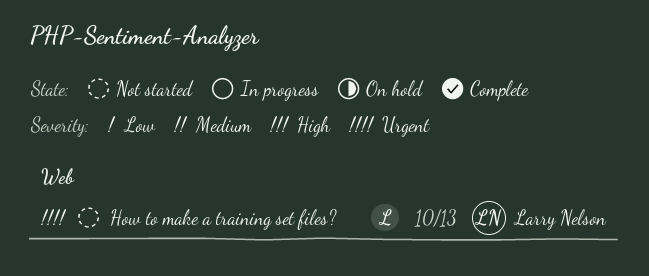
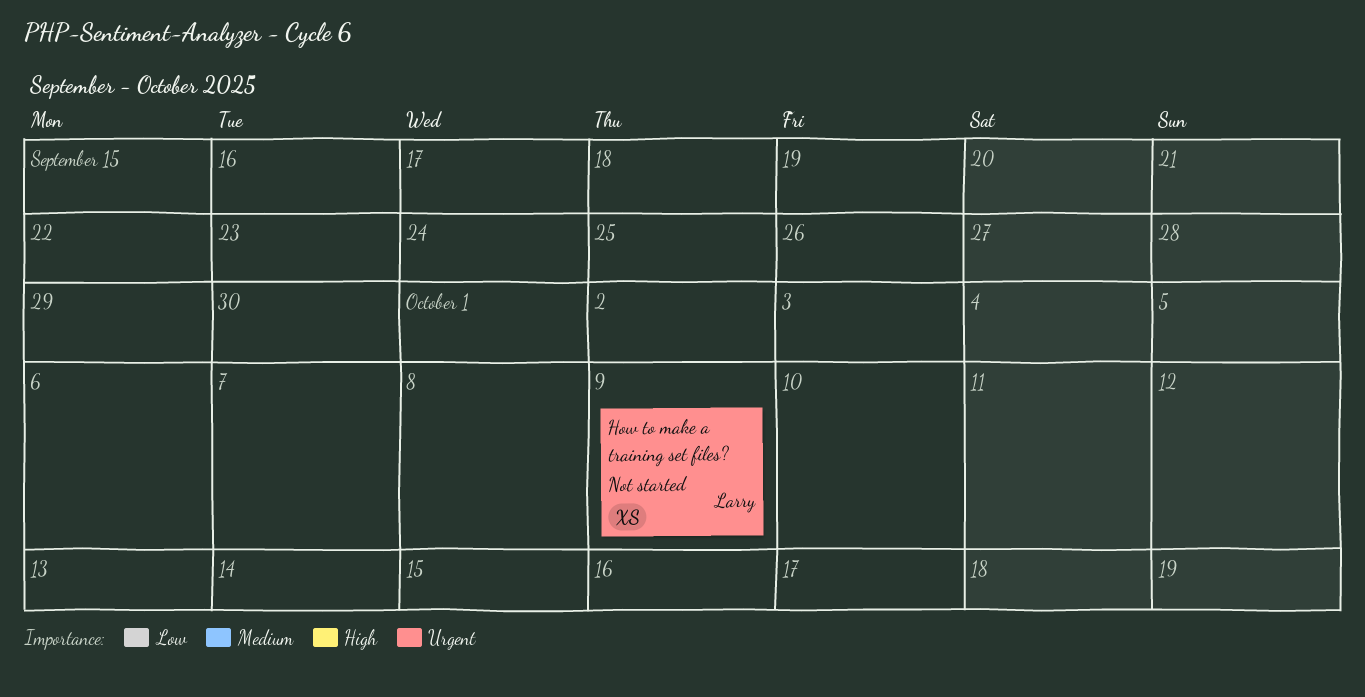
How to make a training set files?, estimate: L -> XS
How to make a training set files?, due: Oct 13 -> Oct 9

